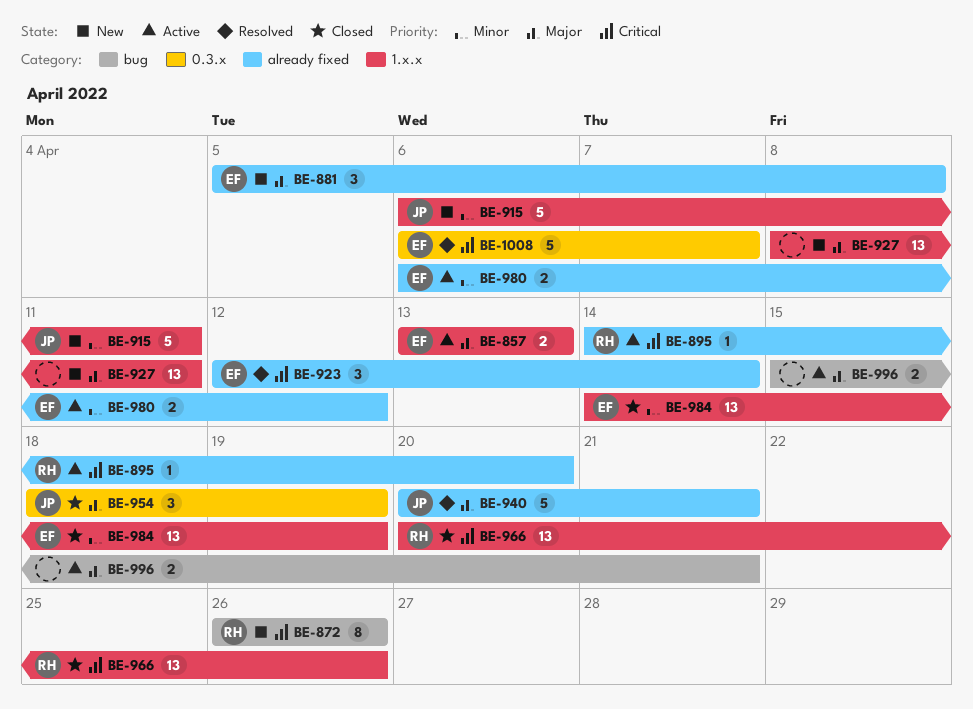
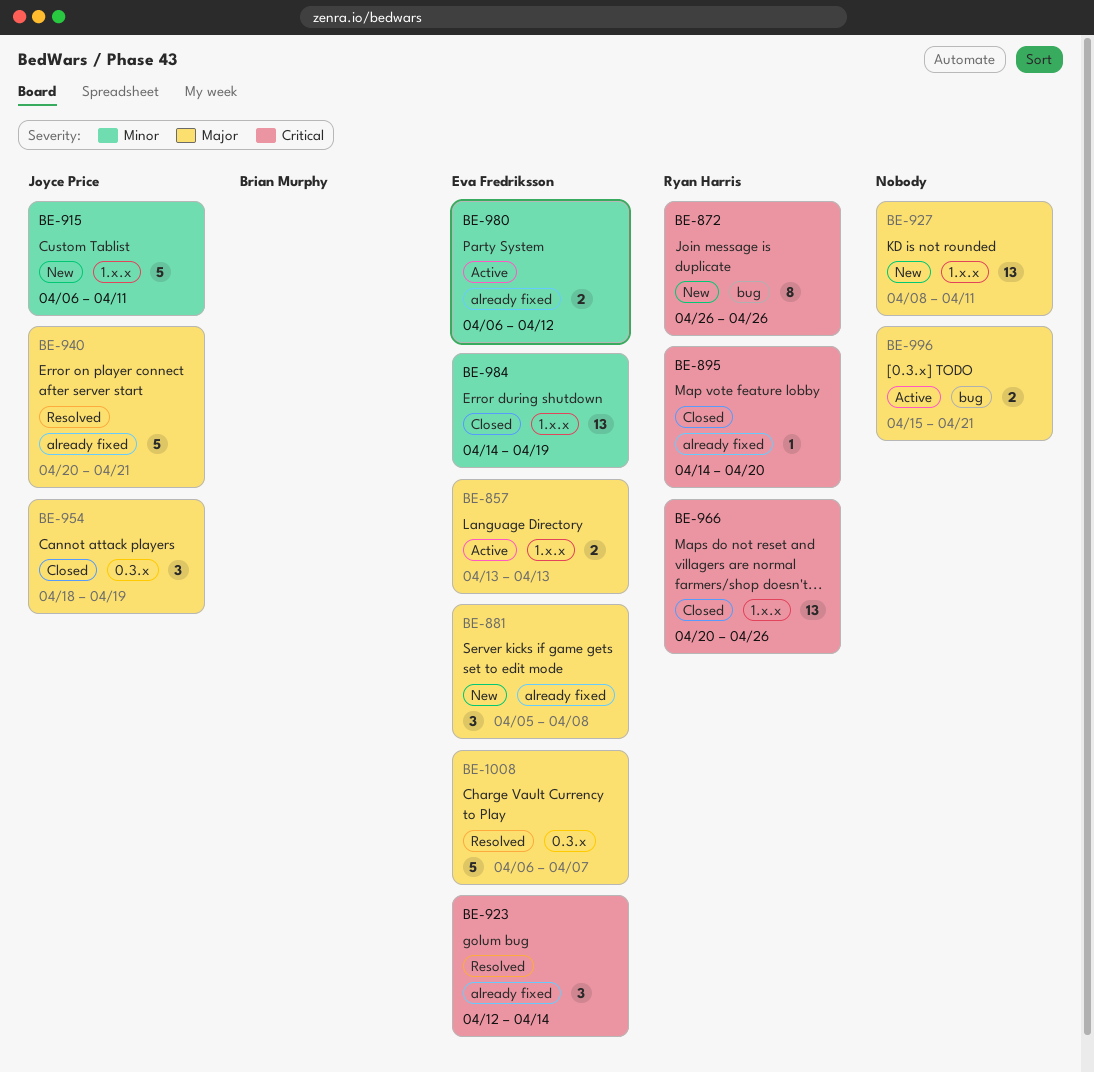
BE-895, status: Active -> Closed
BE-1008, priority: Critical -> Major

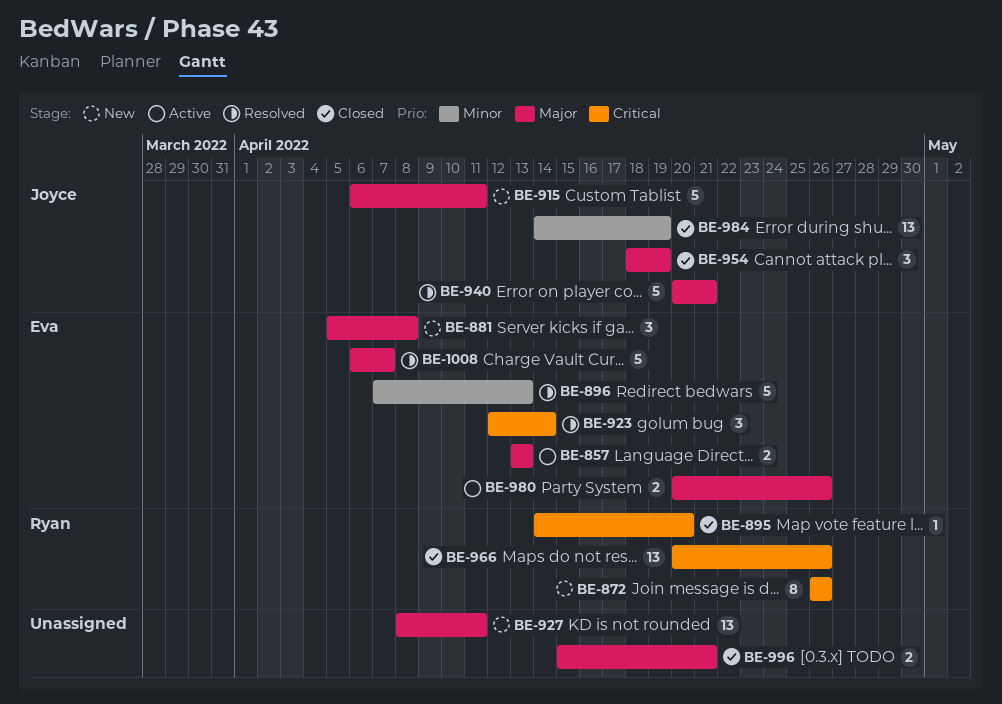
BE-896: none -> present
BE-915, priority: Minor -> Major
BE-980, priority: Minor -> Major
BE-980, start: Apr 6 -> Apr 20
BE-980, due: Apr 12 -> Apr 26
BE-984, owner: Eva Fredriksson -> Joyce Price
BE-996, status: Active -> Closed

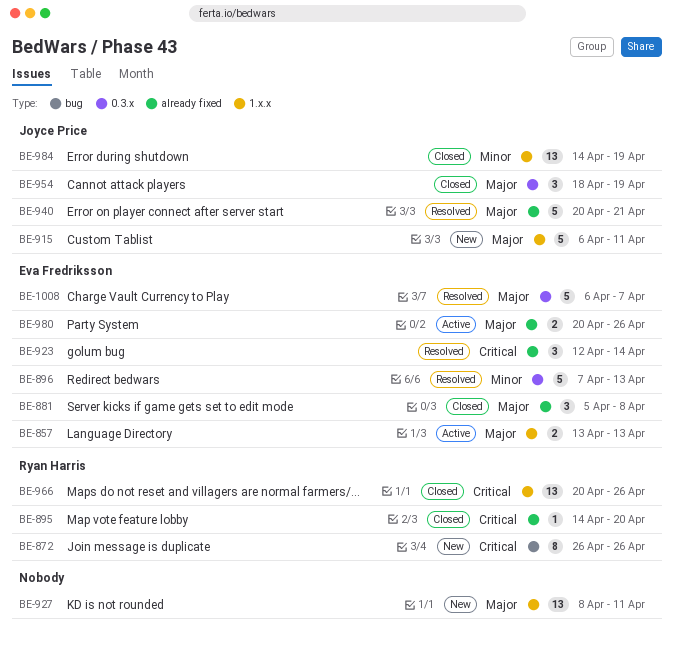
BE-881, status: New -> Closed
BE-996: present -> none

